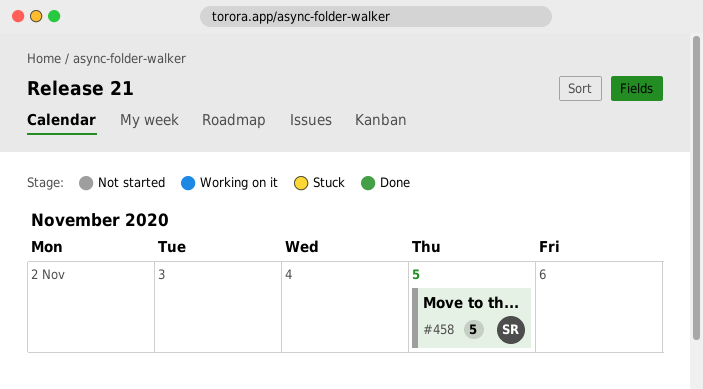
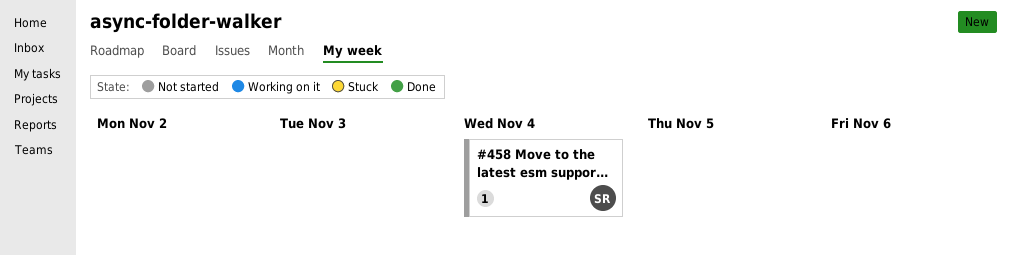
#458, estimate: 5 -> 1
#458, due: Nov 5 -> Nov 4

